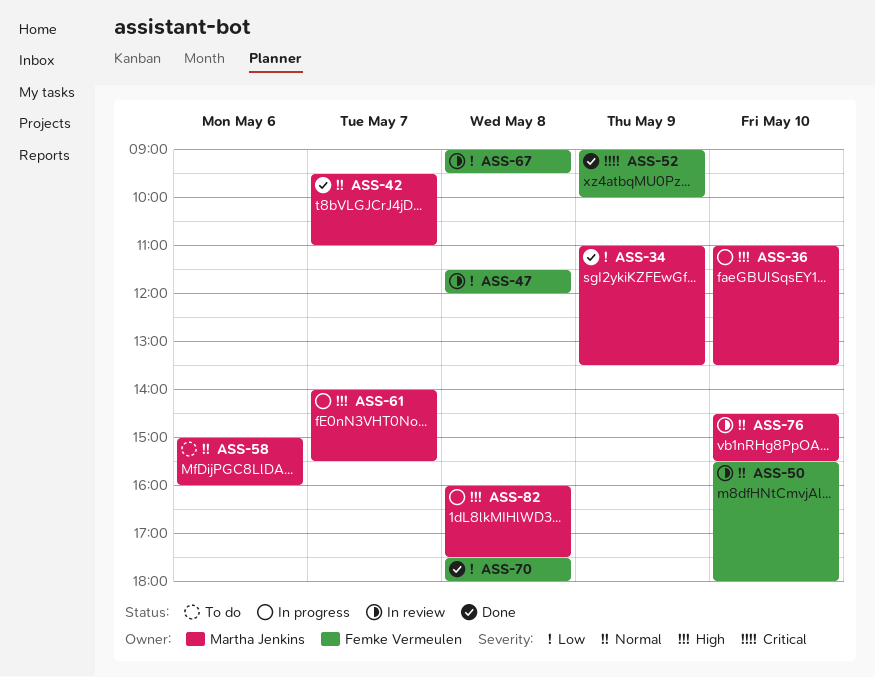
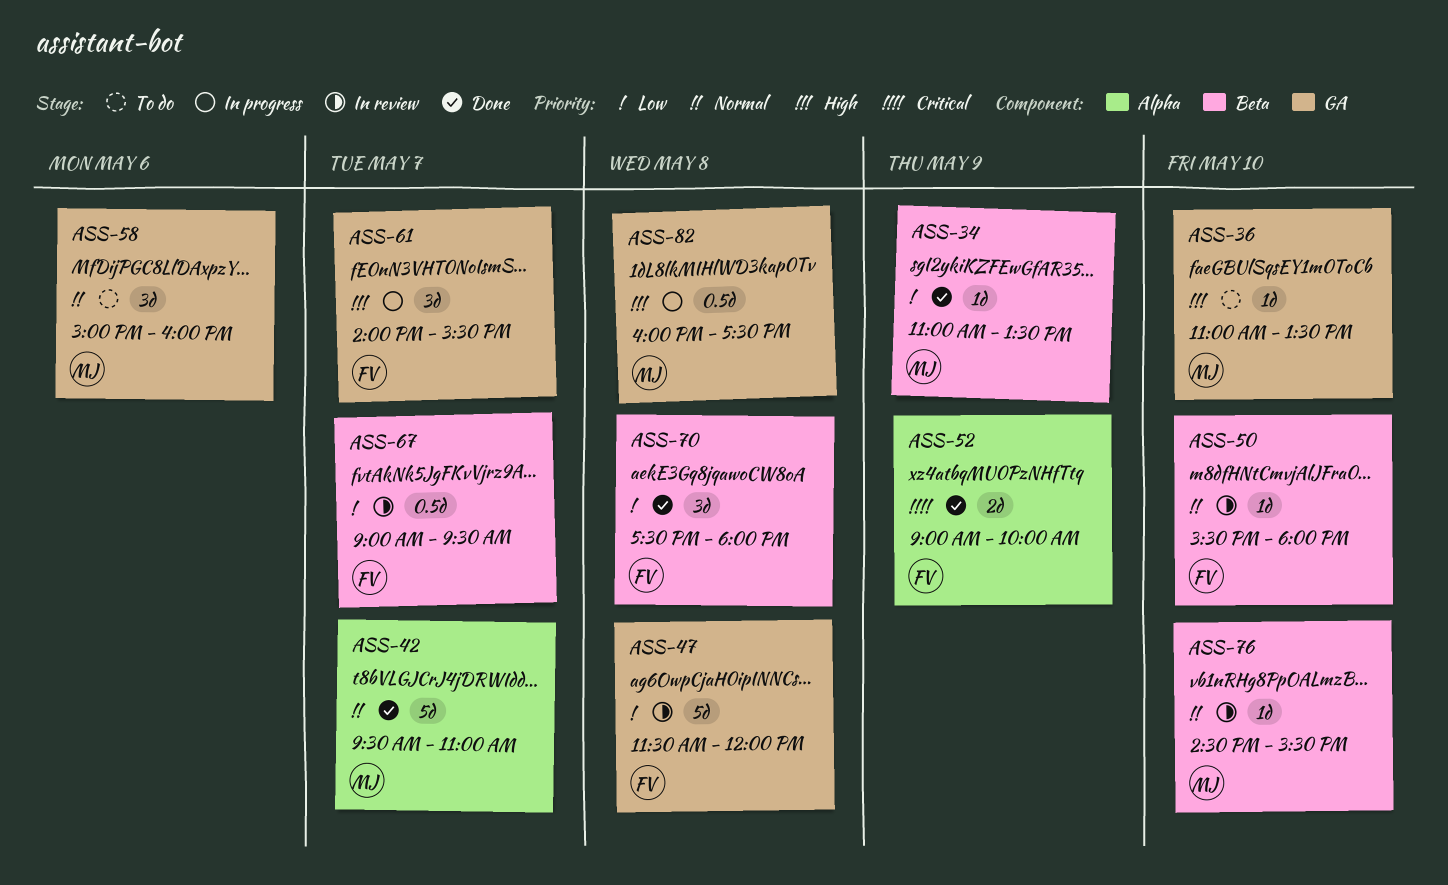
ASS-36, status: In progress -> To do
ASS-61, owner: Martha Jenkins -> Femke Vermeulen
ASS-67, day: May 8 -> May 7

